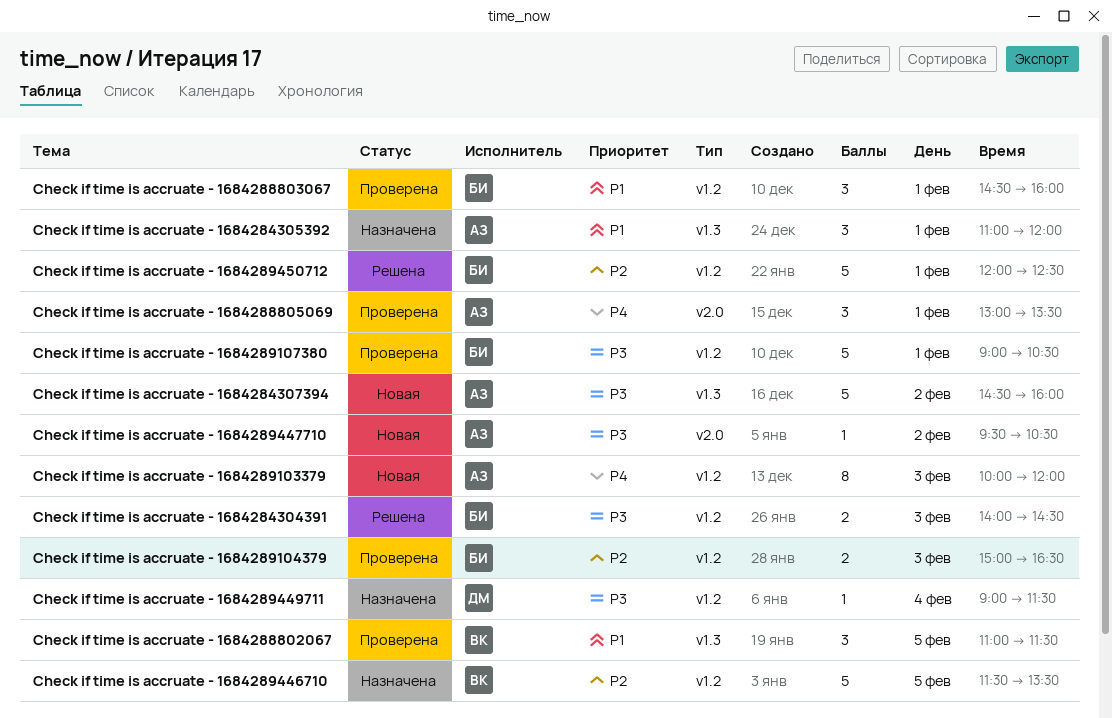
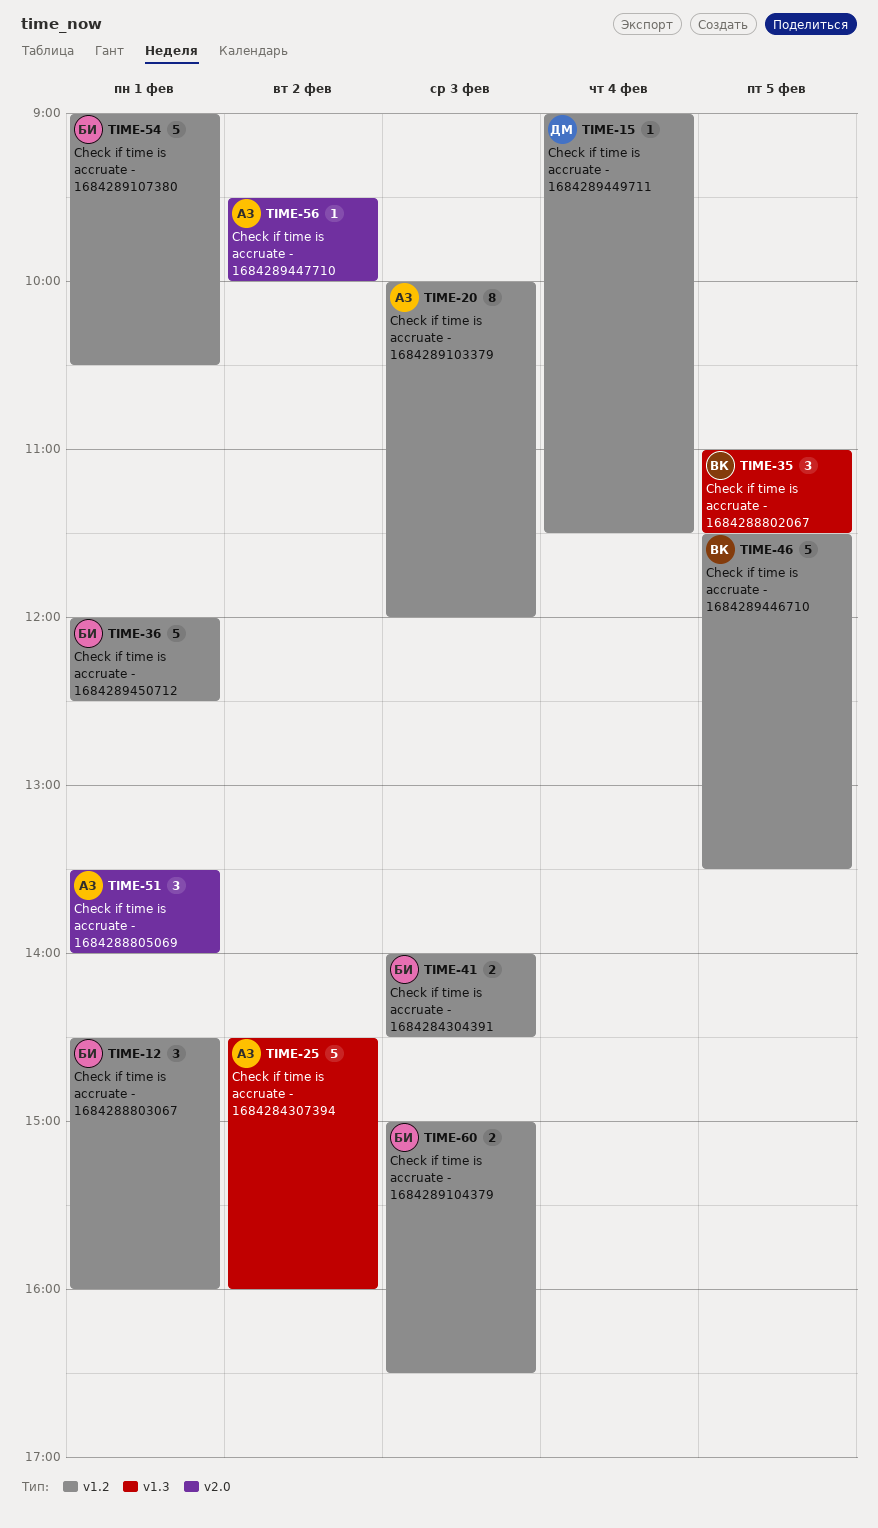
Check if time is accruate - 1684284305392: present -> none
Check if time is accruate - 1684288805069, begins: 13:00 -> 13:30
Check if time is accruate - 1684288805069, ends: 13:30 -> 14:00
Check if time is accruate - 1684289447710, ends: 10:30 -> 10:00

